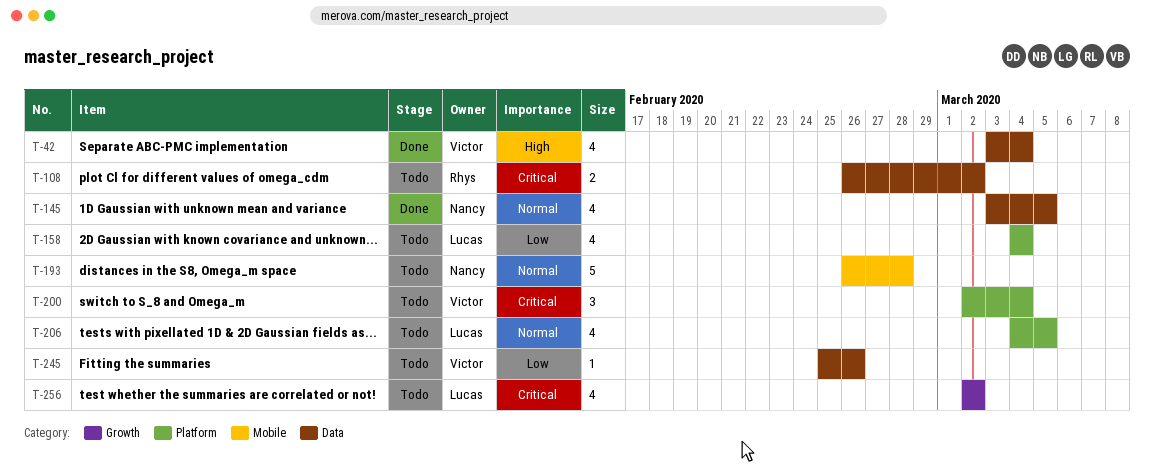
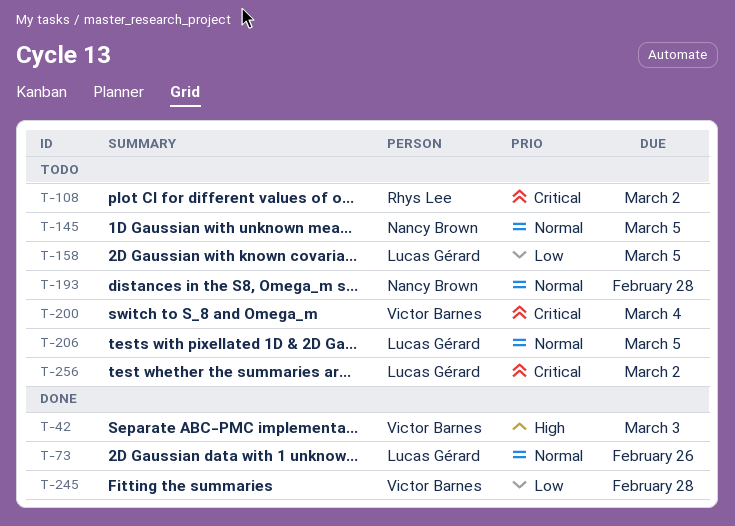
T-42, due: Mar 4 -> Mar 3
T-73: none -> present
T-145, status: Done -> Todo
T-158, due: Mar 4 -> Mar 5
T-245, status: Todo -> Done
T-245, due: Feb 26 -> Feb 28

